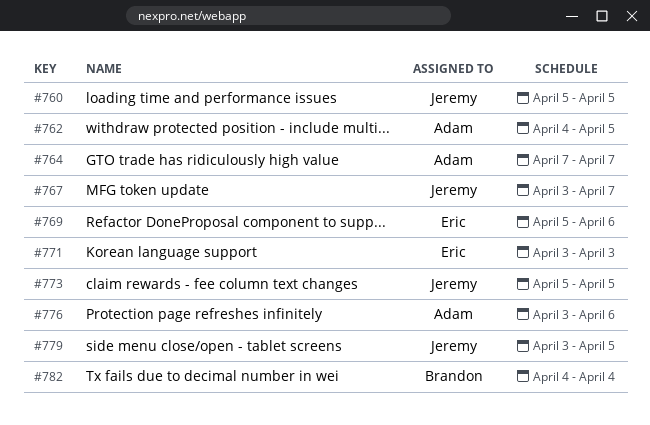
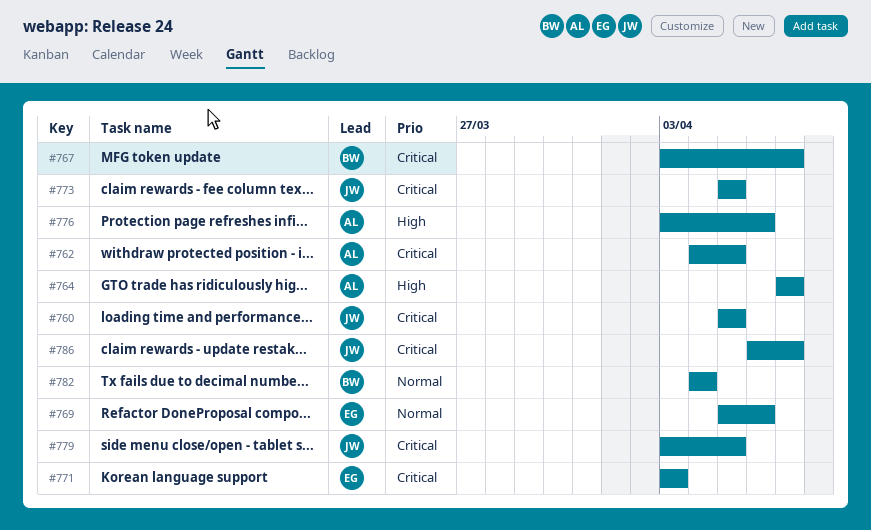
#767, owner: Jeremy -> Brandon
#786: none -> present

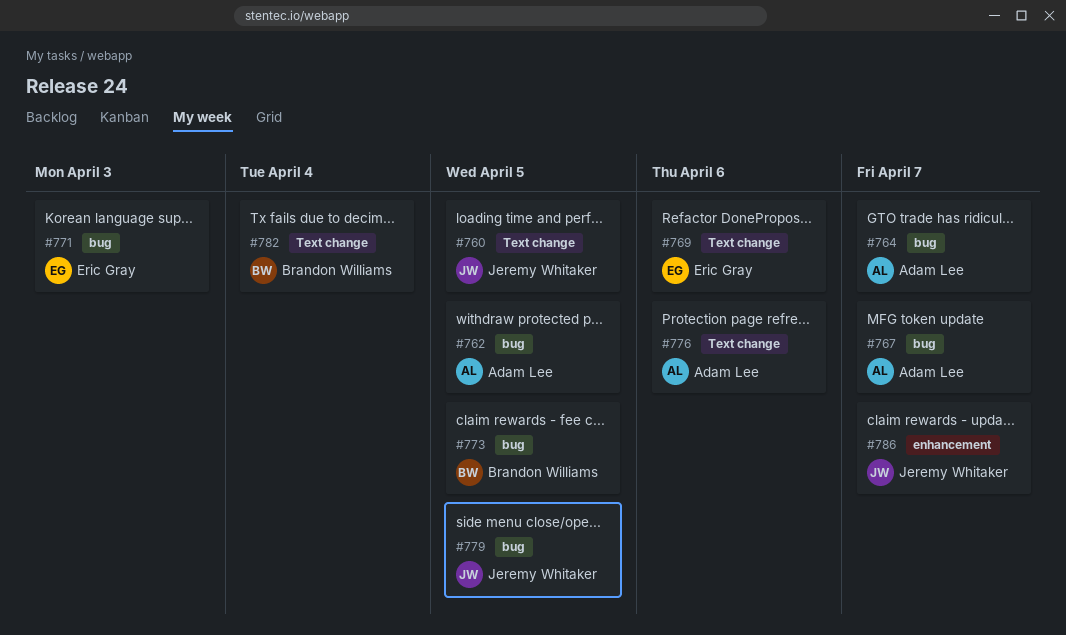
#767, owner: Brandon Williams -> Adam Lee
#773, owner: Jeremy Whitaker -> Brandon Williams

